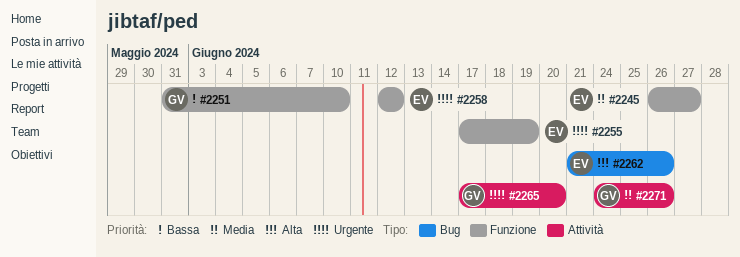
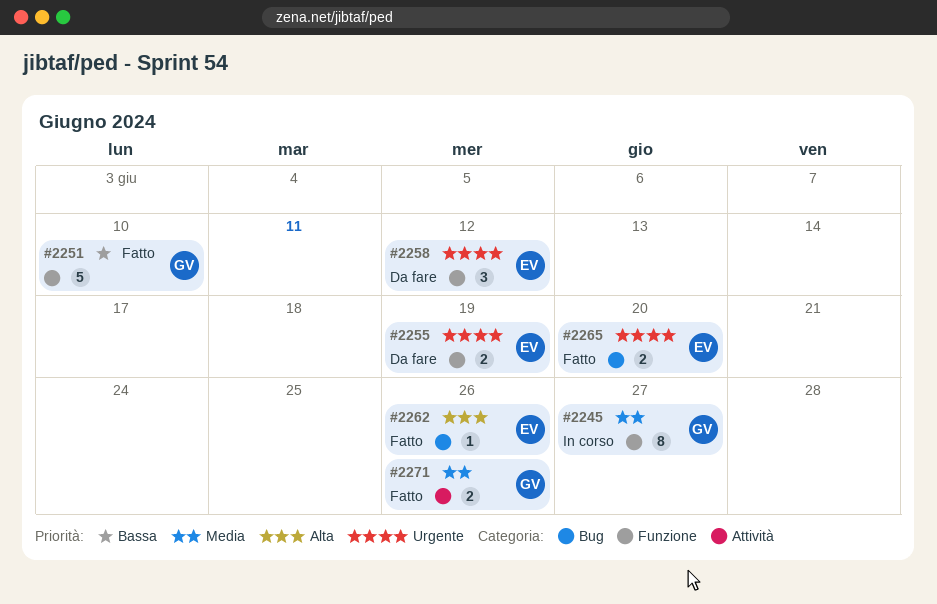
#2245, owner: EV -> GV
#2265, owner: GV -> EV
#2265, label: Attività -> Bug

